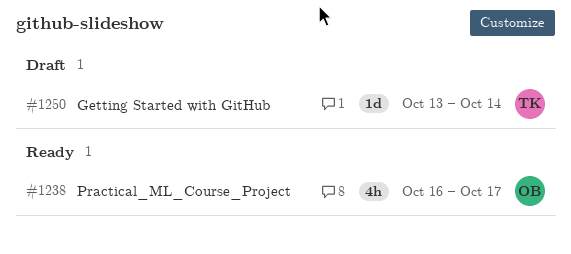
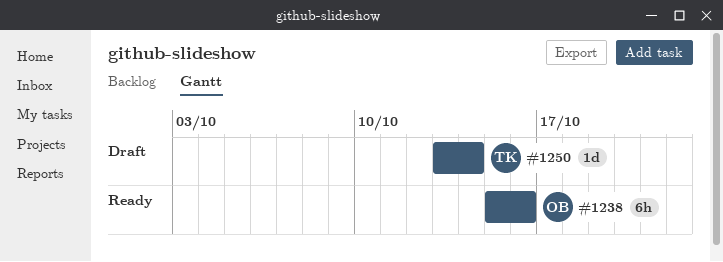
#1238, estimate: 4h -> 6h
#1238, start: Oct 16 -> Oct 15
#1238, due: Oct 17 -> Oct 16

